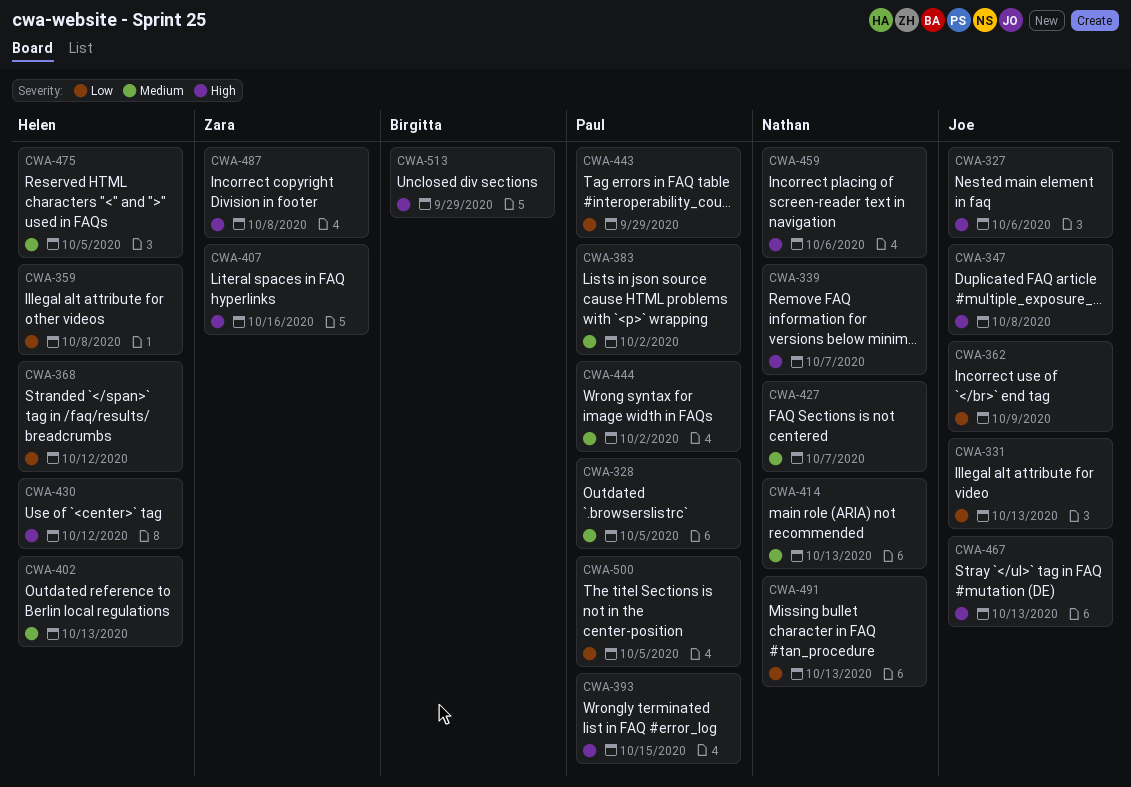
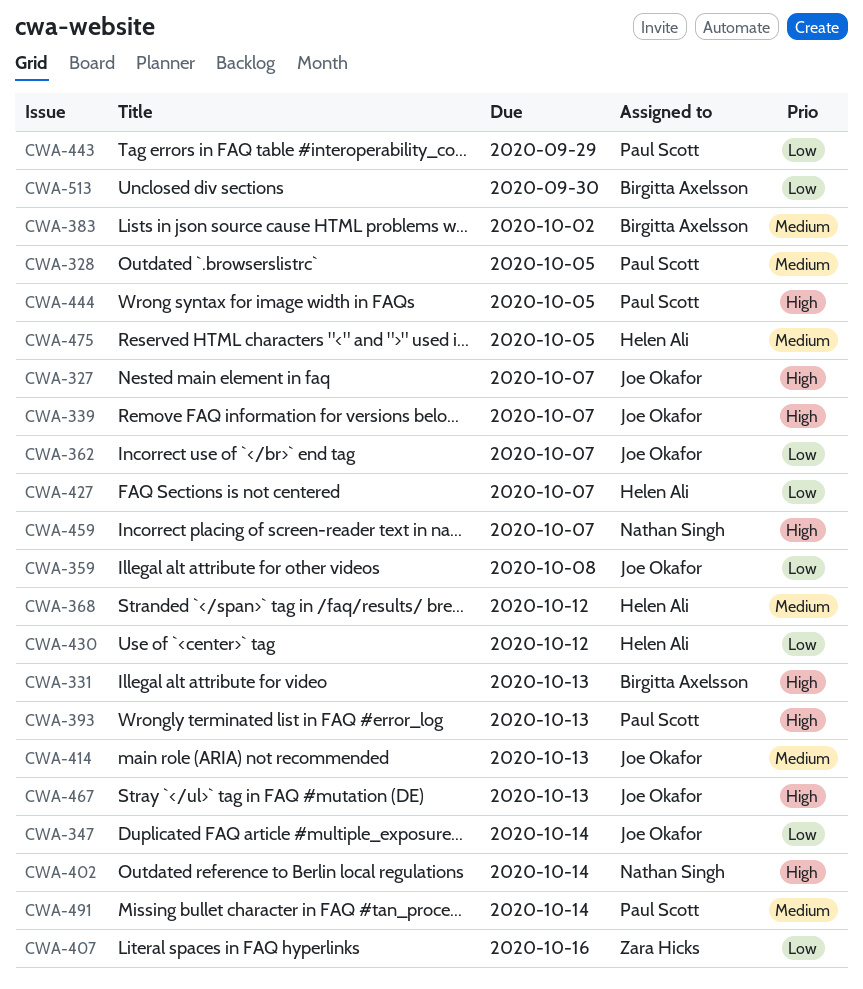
CWA-327, due: Oct 6 -> Oct 7
CWA-331, owner: Joe Okafor -> Birgitta Axelsson
CWA-331, priority: Low -> High
CWA-339, owner: Nathan Singh -> Joe Okafor
CWA-347, priority: High -> Low
CWA-347, due: Oct 8 -> Oct 14
CWA-359, owner: Helen Ali -> Joe Okafor
CWA-362, due: Oct 9 -> Oct 7
CWA-368, priority: Low -> Medium
CWA-383, owner: Paul Scott -> Birgitta Axelsson
CWA-393, due: Oct 15 -> Oct 13
CWA-402, owner: Helen Ali -> Nathan Singh
CWA-402, priority: Medium -> High
CWA-402, due: Oct 13 -> Oct 14
CWA-407, priority: High -> Low
CWA-414, owner: Nathan Singh -> Joe Okafor
CWA-427, owner: Nathan Singh -> Helen Ali
CWA-427, priority: Medium -> Low
CWA-430, priority: High -> Low
CWA-444, priority: Medium -> High
CWA-444, due: Oct 2 -> Oct 5
CWA-459, due: Oct 6 -> Oct 7
CWA-487: present -> none
CWA-491, owner: Nathan Singh -> Paul Scott
CWA-491, priority: Low -> Medium
CWA-491, due: Oct 13 -> Oct 14
CWA-500: present -> none
CWA-513, priority: High -> Low
CWA-513, due: Sep 29 -> Sep 30

